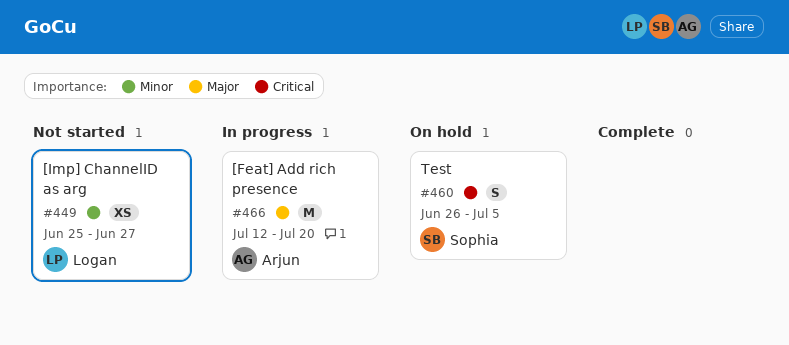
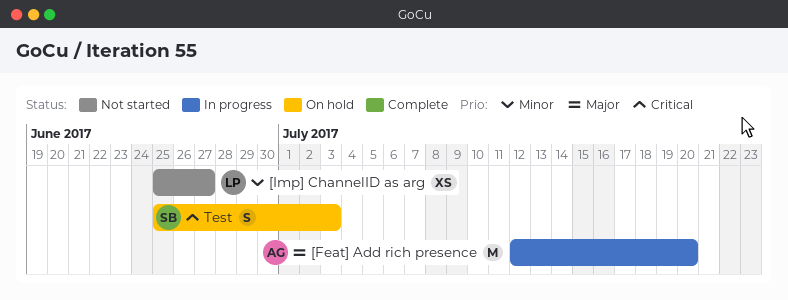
Test, start: Jun 26 -> Jun 25
Test, due: Jul 5 -> Jul 3

